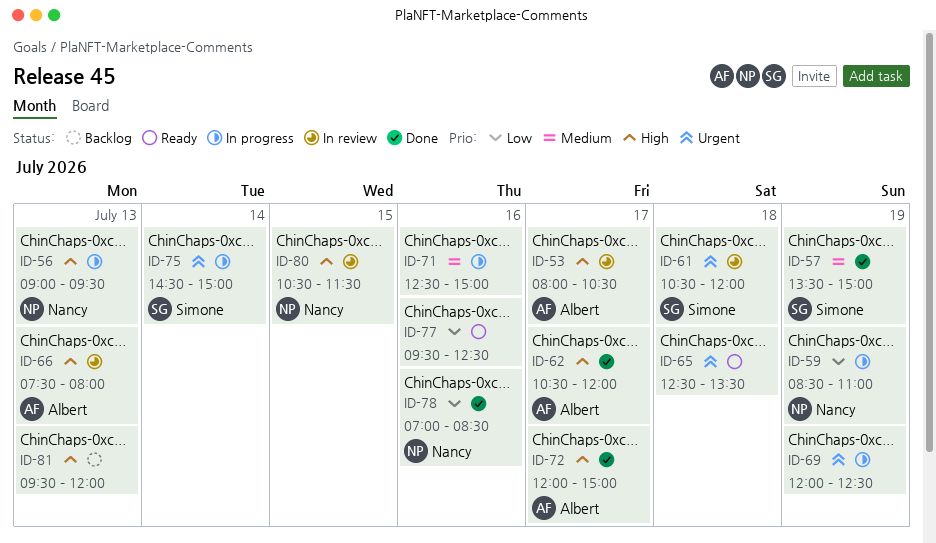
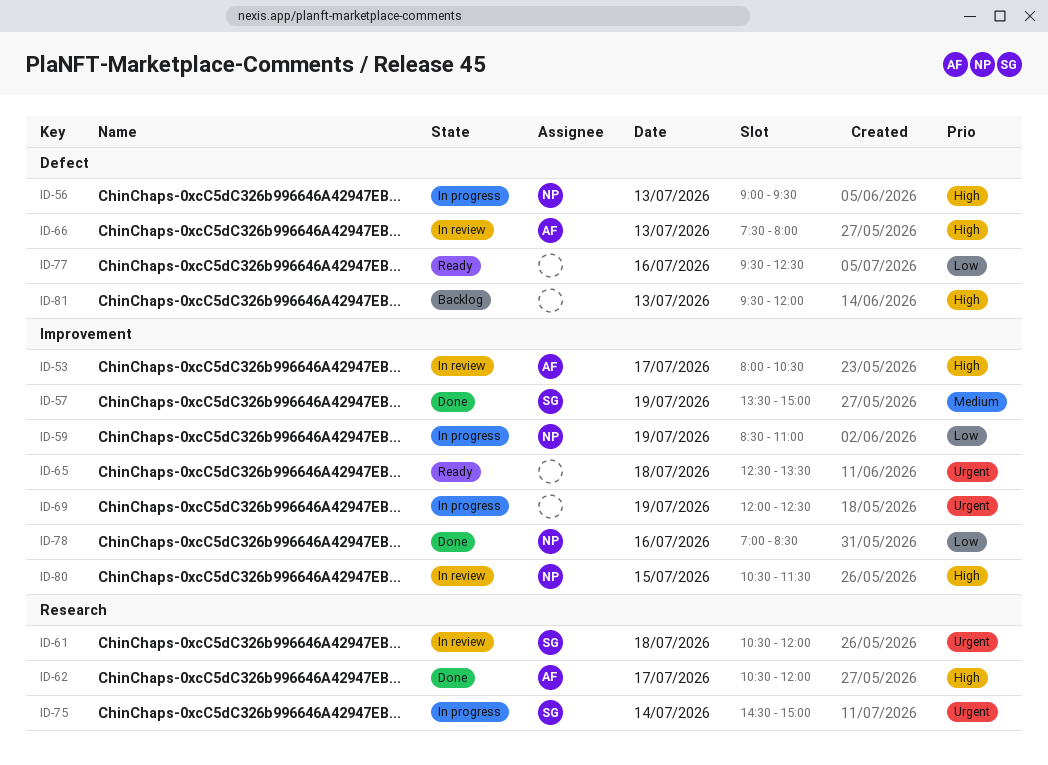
ID-71: present -> none
ID-72: present -> none

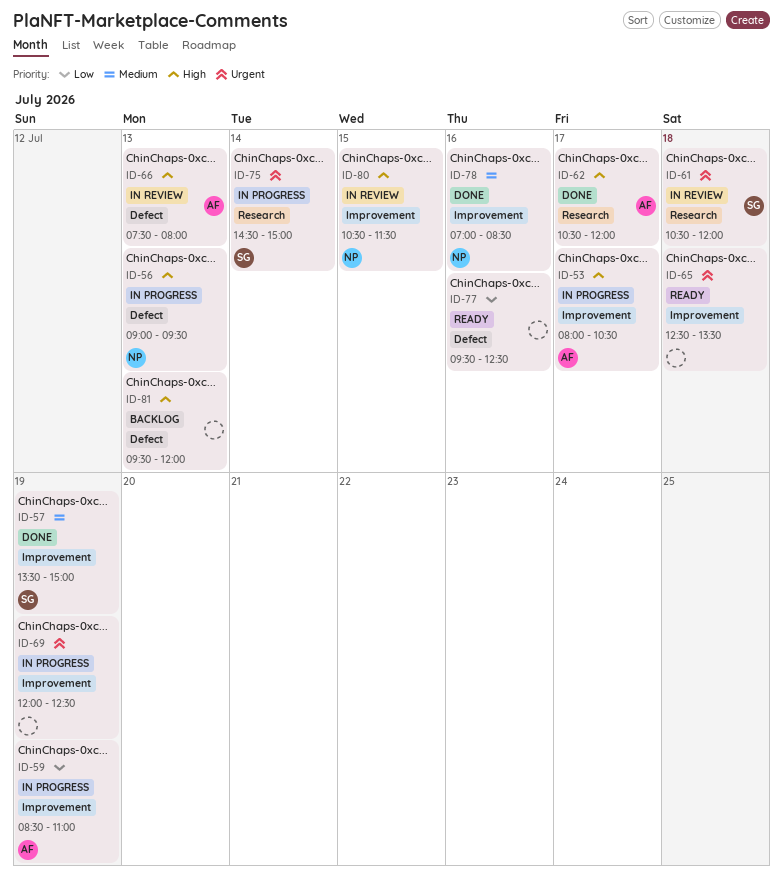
ID-53, status: In review -> In progress
ID-59, owner: NP -> AF
ID-78, priority: Low -> Medium

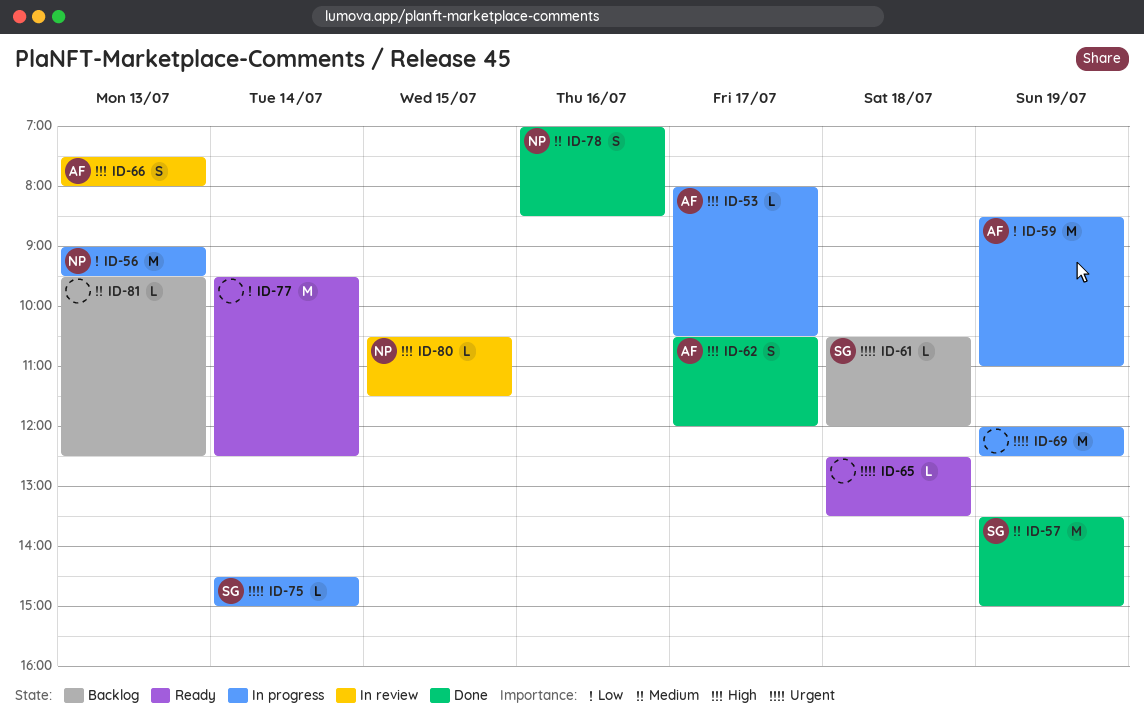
ID-56, priority: High -> Low
ID-61, status: In review -> Backlog
ID-77, day: Jul 16 -> Jul 14
ID-81, priority: High -> Medium
ID-81, ends: 12:00 -> 12:30

